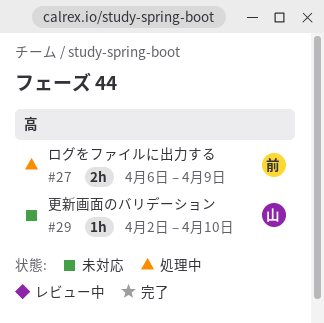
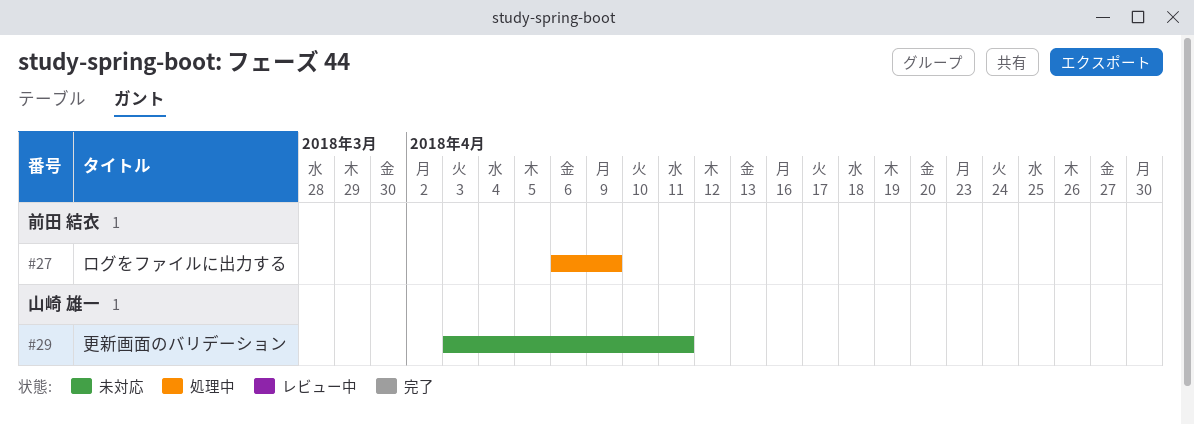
#29, start: Apr 2 -> Apr 3
#29, due: Apr 10 -> Apr 11

